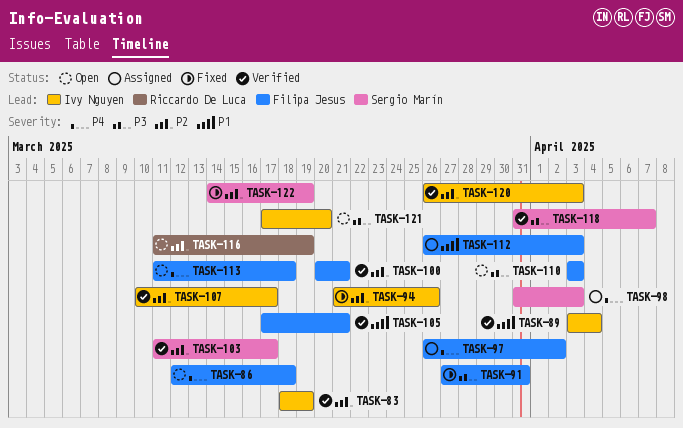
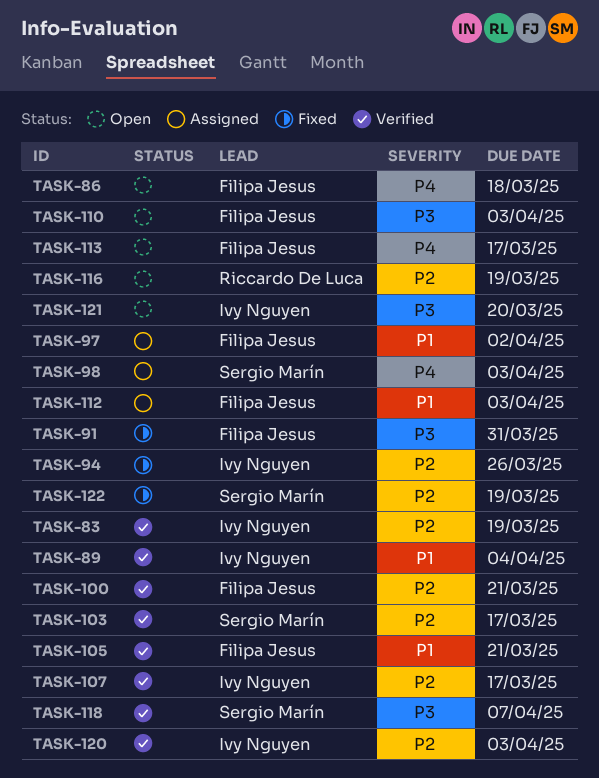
TASK-97, priority: P4 -> P1
TASK-113, due: Mar 18 -> Mar 17

